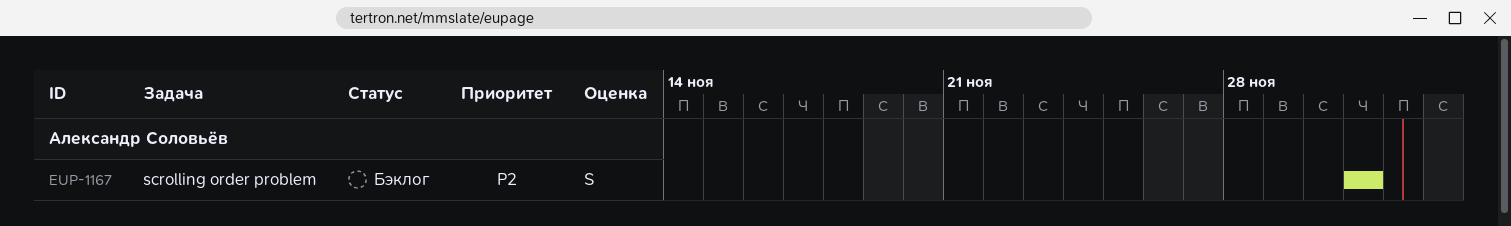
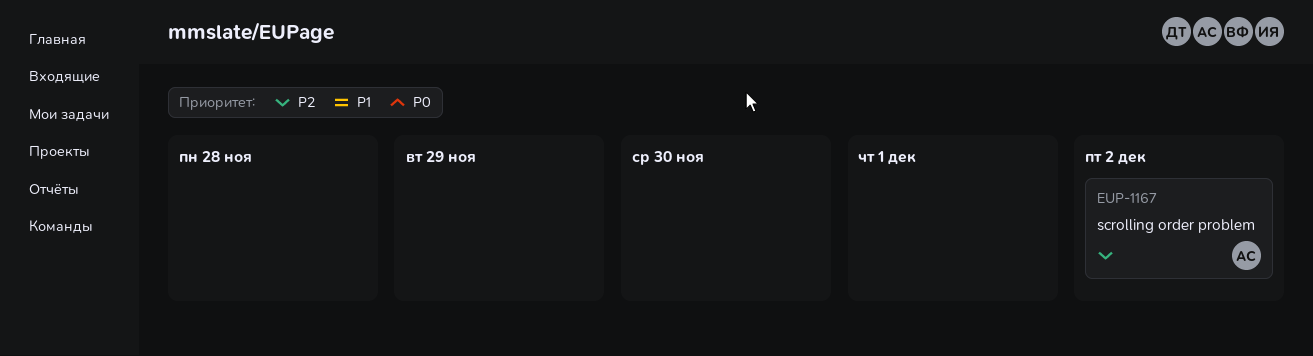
EUP-1167, due: Dec 1 -> Dec 2

